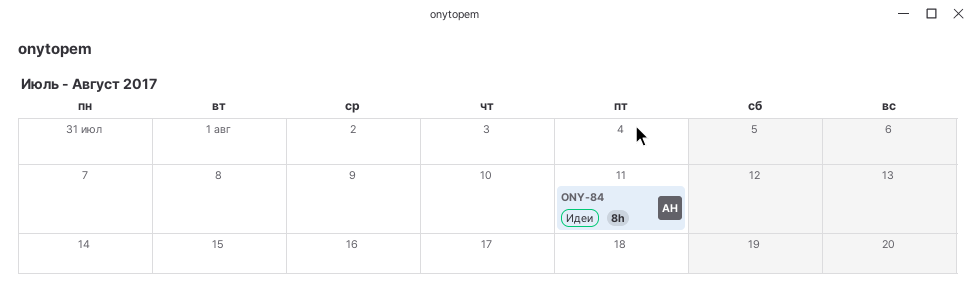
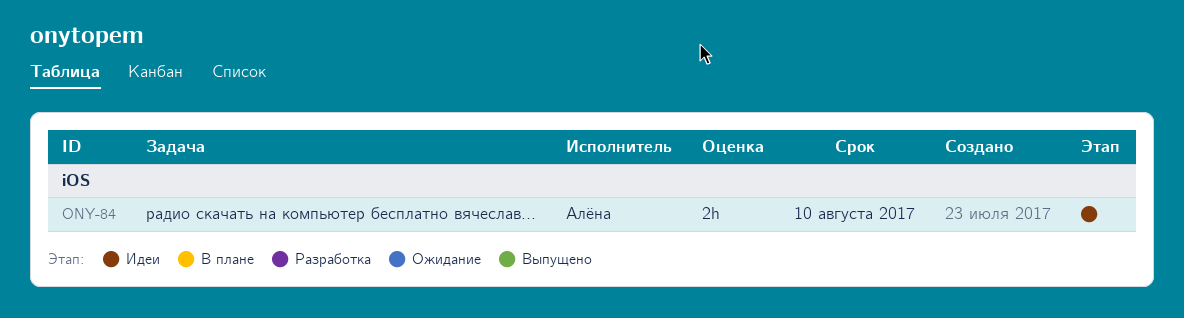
ONY-84, estimate: 8h -> 2h
ONY-84, due: Aug 11 -> Aug 10

